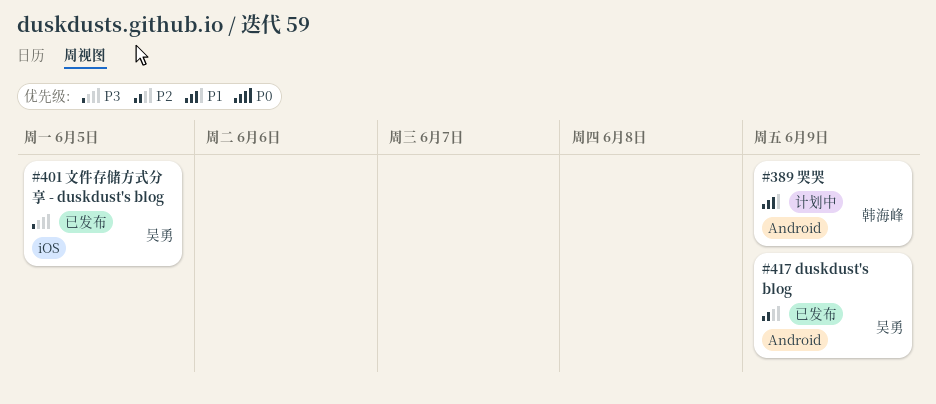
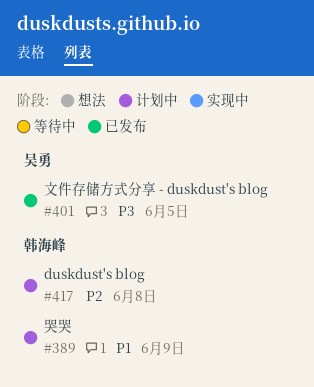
#417, status: 已发布 -> 计划中
#417, owner: 吴勇 -> 韩海峰
#417, due: Jun 9 -> Jun 8

